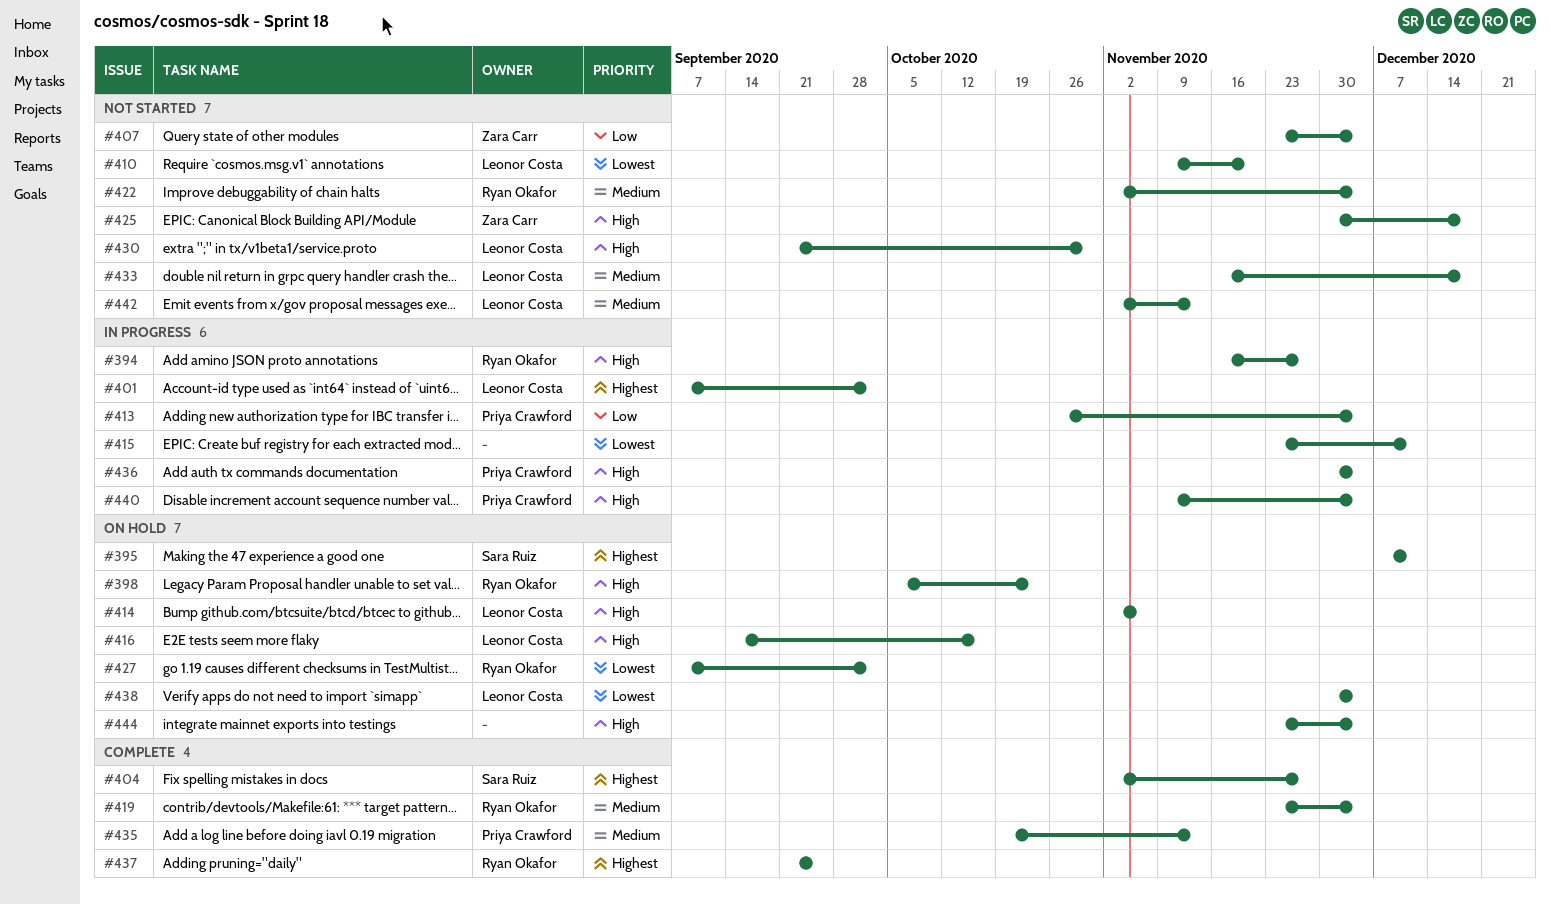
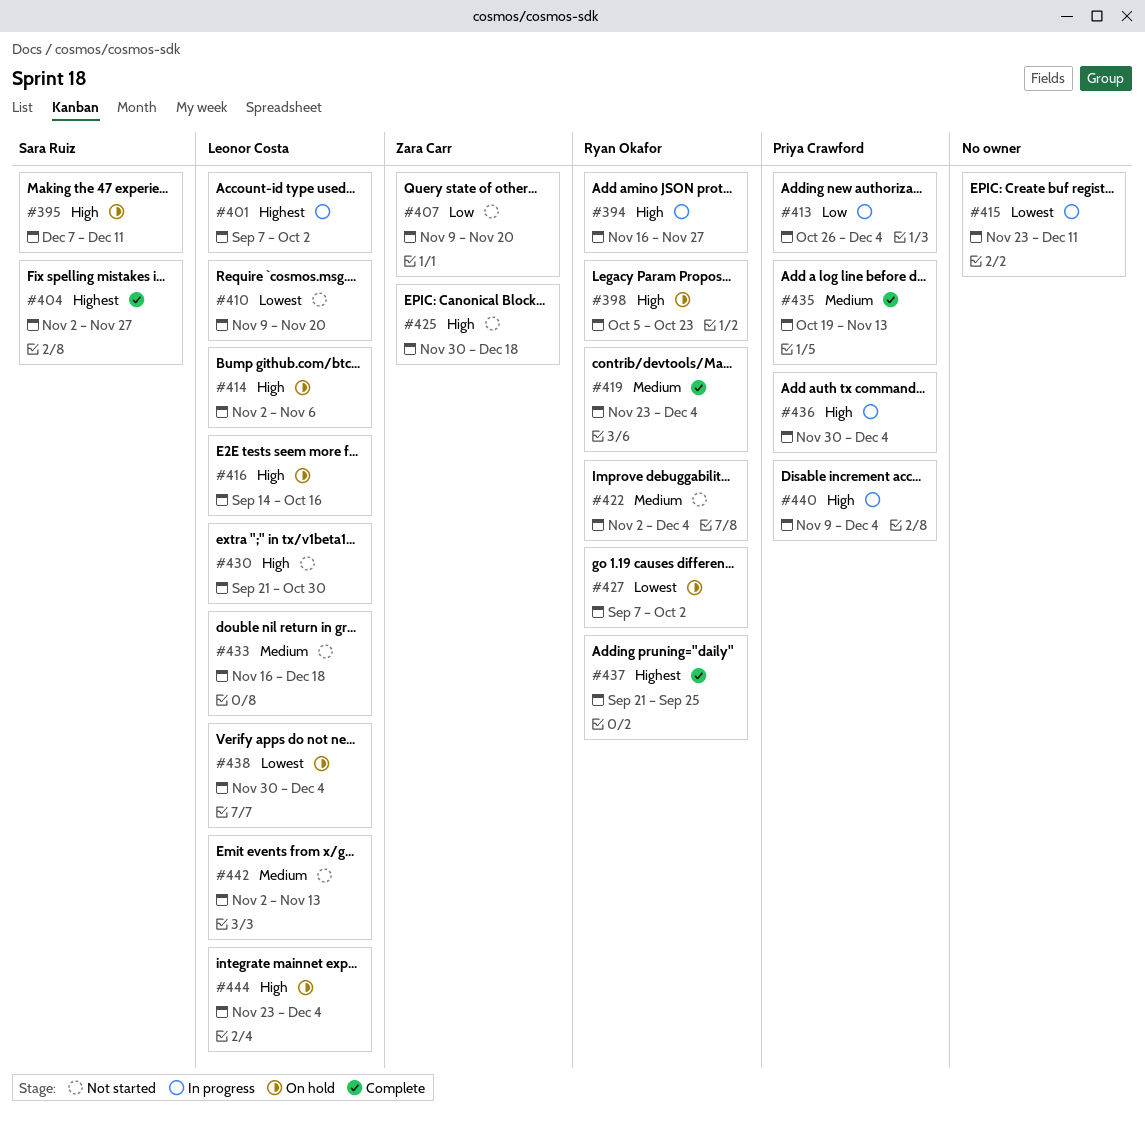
#395, priority: Highest -> High
#407, start: Nov 23 -> Nov 9
#407, due: Dec 4 -> Nov 20
#444, owner: none -> Leonor Costa

